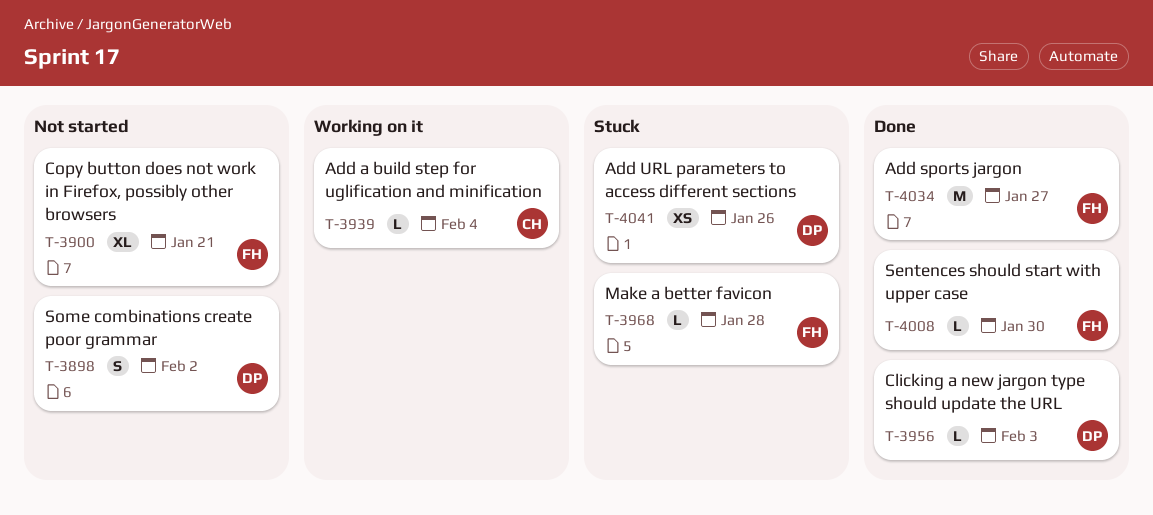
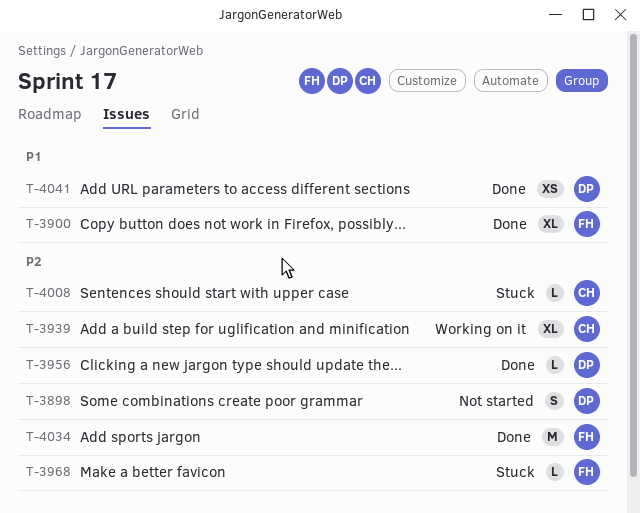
T-3900, status: Not started -> Done
T-3939, estimate: L -> XL
T-4008, status: Done -> Stuck
T-4008, owner: FH -> CH
T-4041, status: Stuck -> Done

